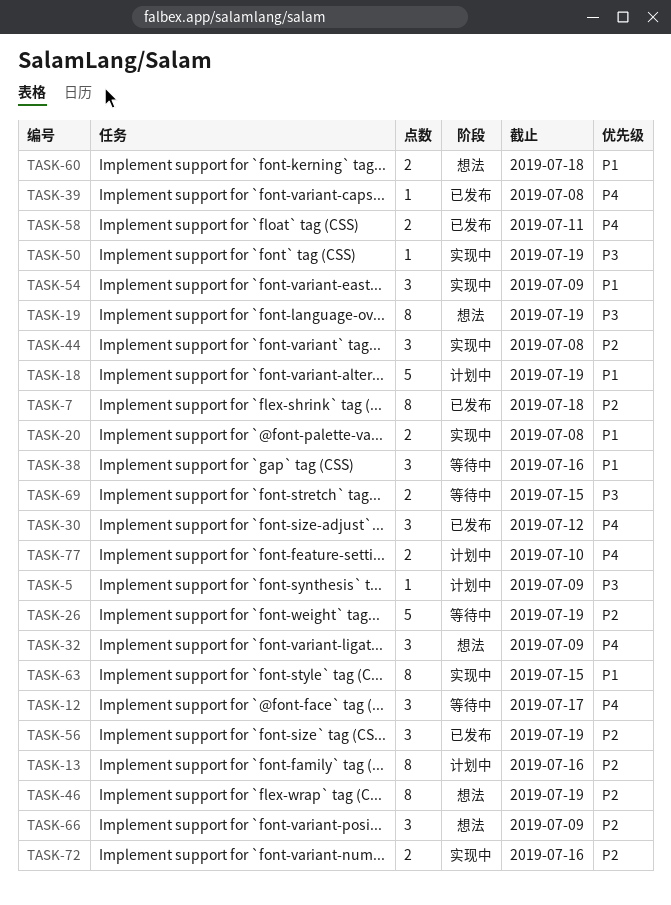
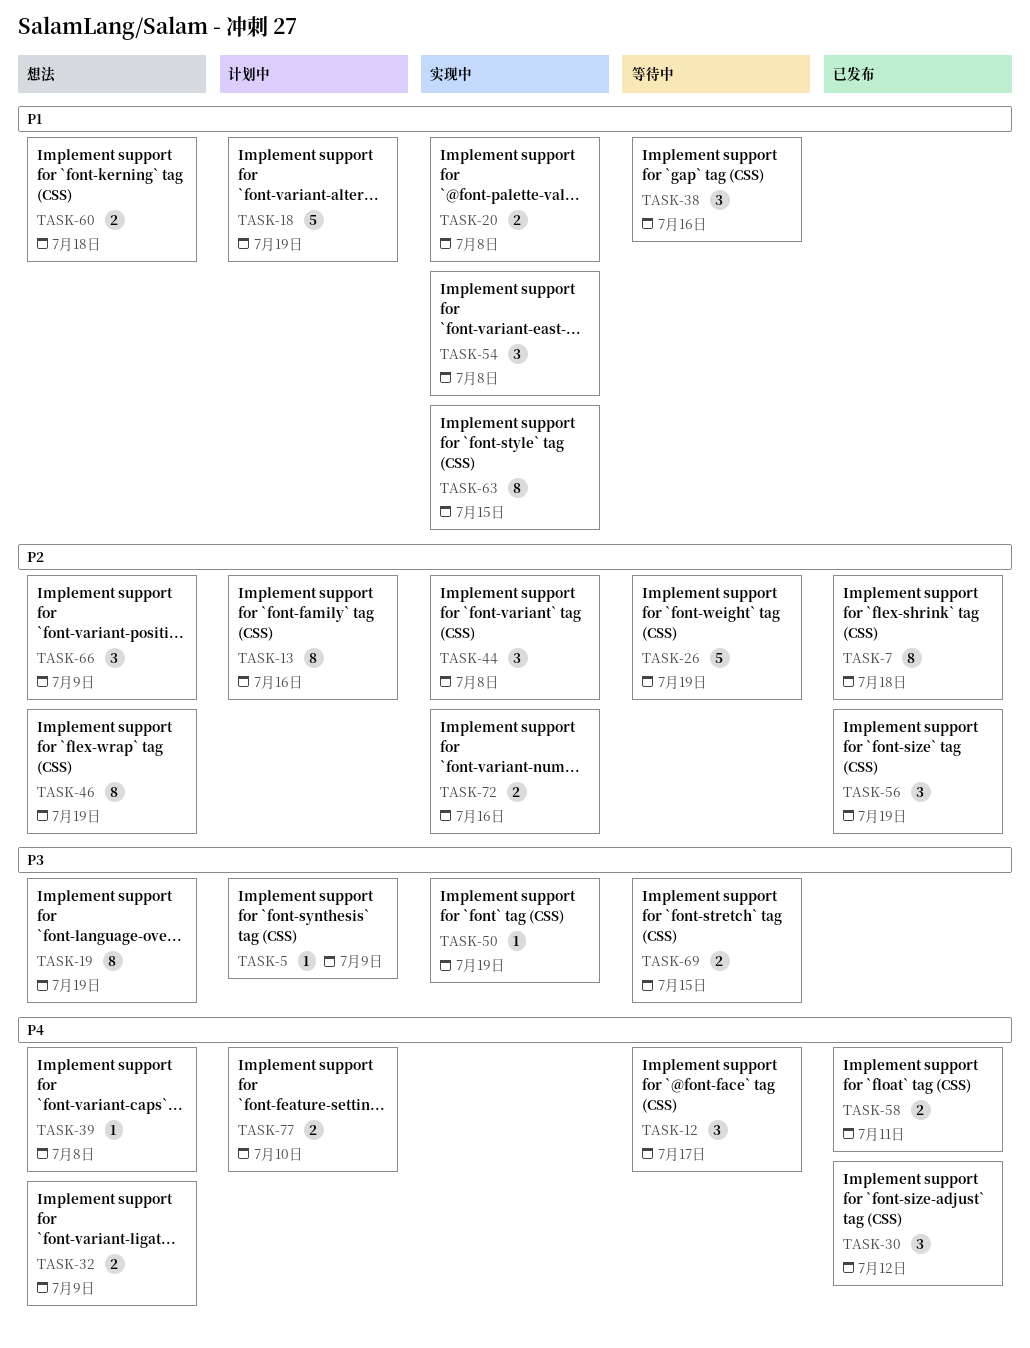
TASK-32, estimate: 3 -> 2
TASK-39, status: 已发布 -> 想法
TASK-54, due: Jul 9 -> Jul 8

